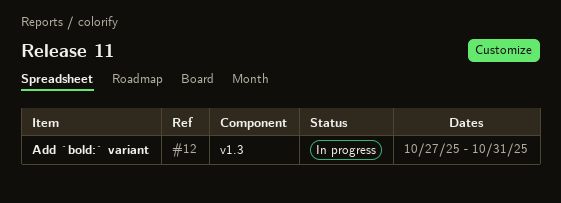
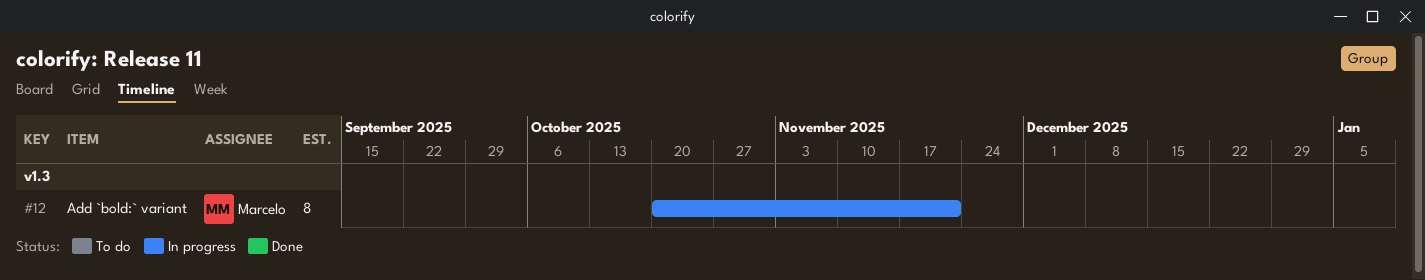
#12, start: Oct 27 -> Oct 20
#12, due: Oct 31 -> Nov 21

